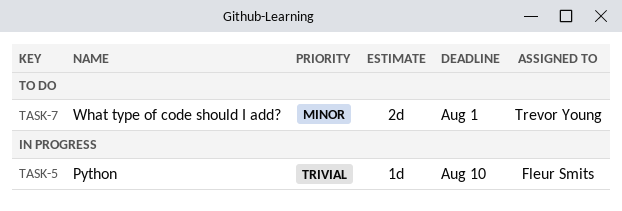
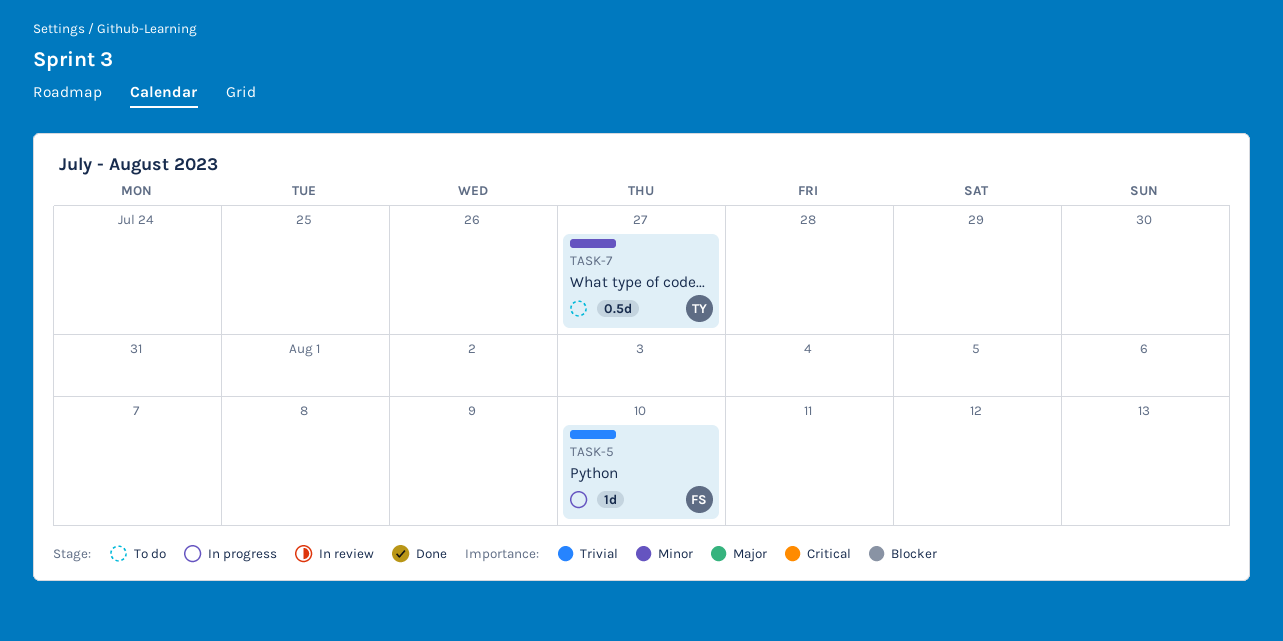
TASK-7, estimate: 2d -> 0.5d
TASK-7, due: Aug 1 -> Jul 27

